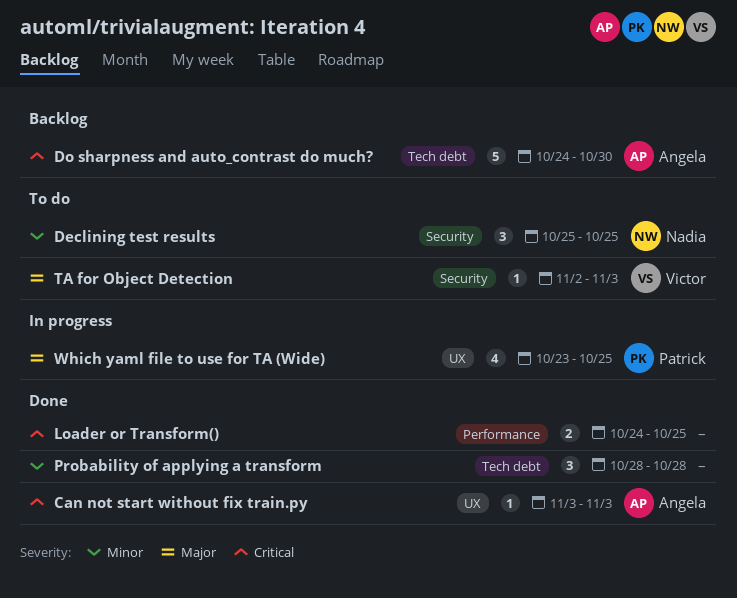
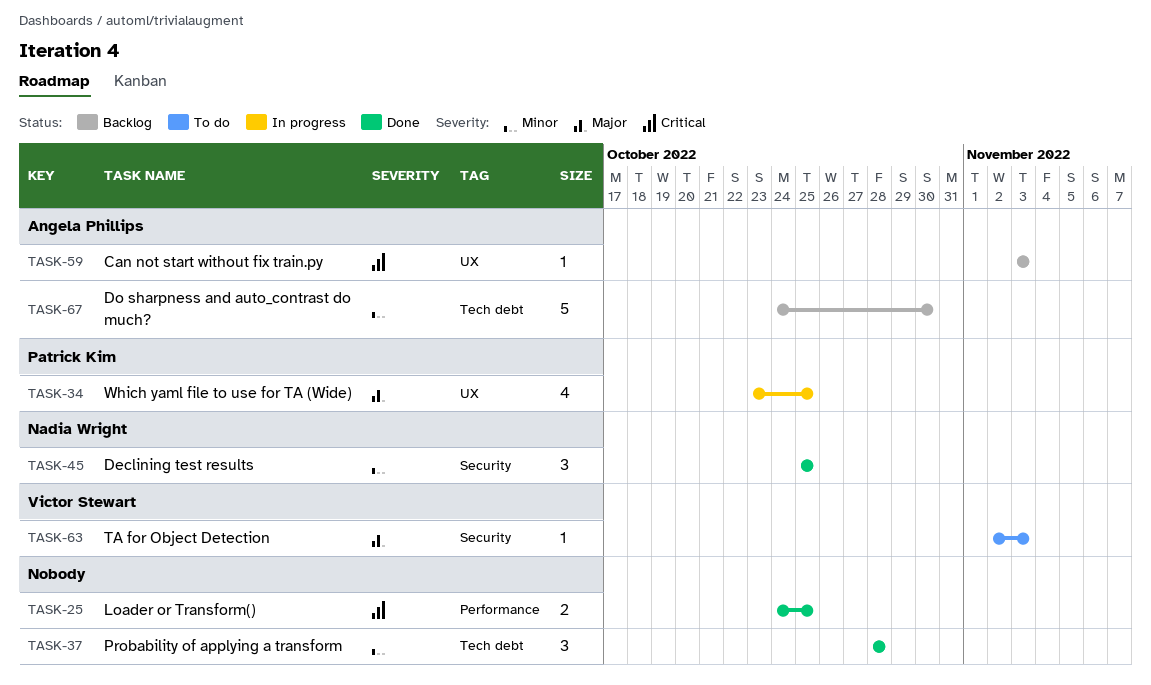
Can not start without fix train.py, status: Done -> Backlog
Declining test results, status: To do -> Done
Do sharpness and auto_contrast do much?, priority: Critical -> Minor

